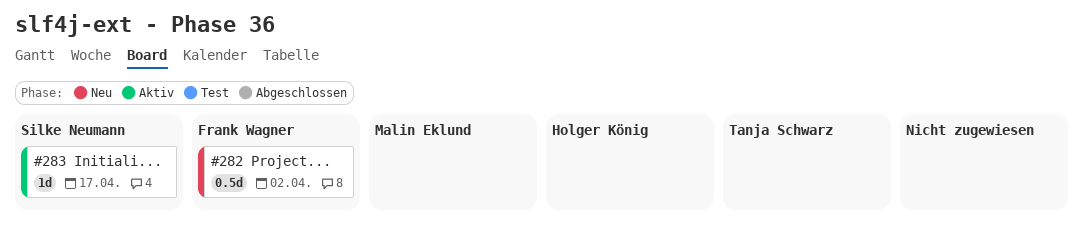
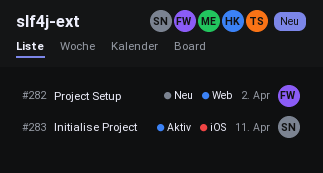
#283, due: Apr 17 -> Apr 11

